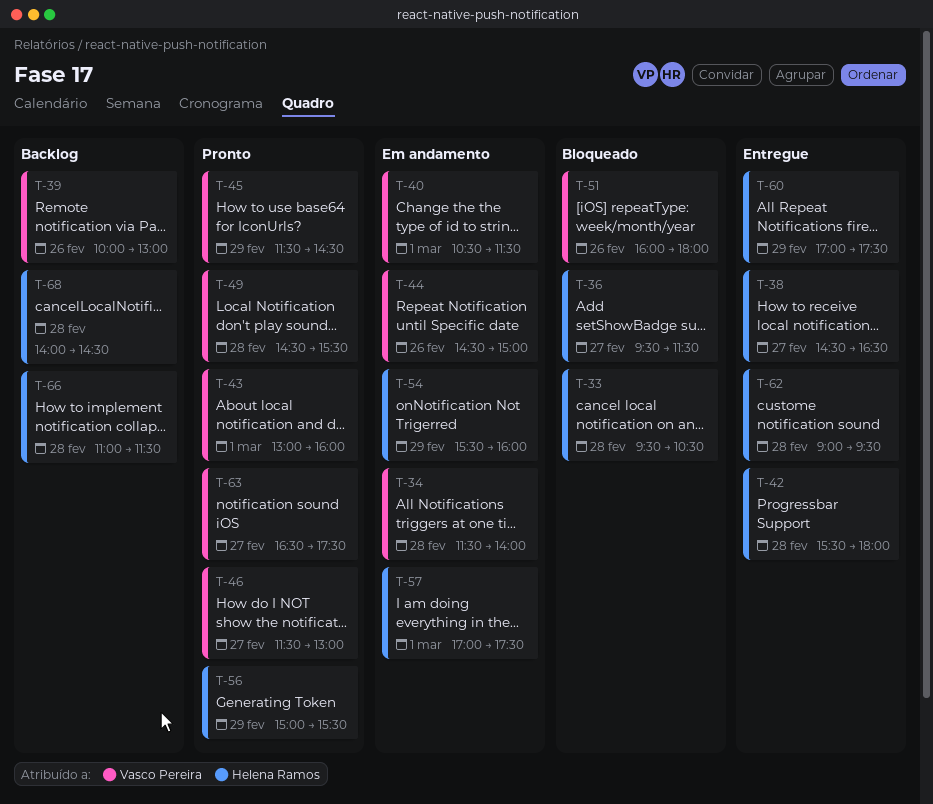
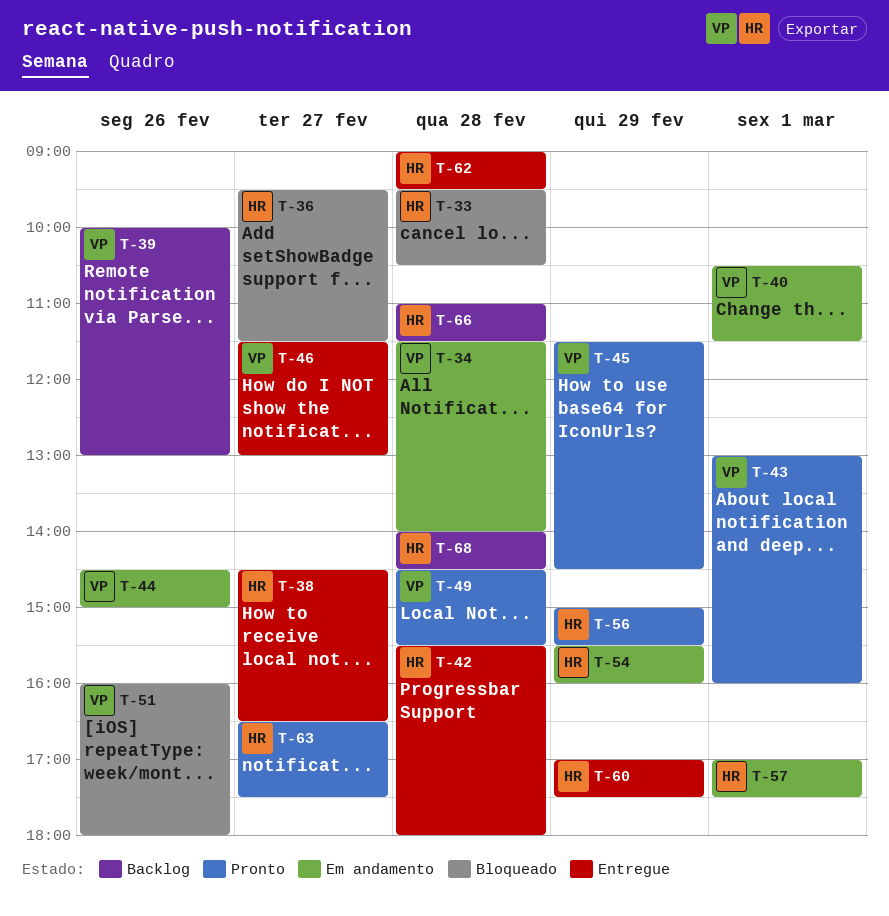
T-46, status: Pronto -> Entregue
T-63, owner: Vasco Pereira -> Helena Ramos

